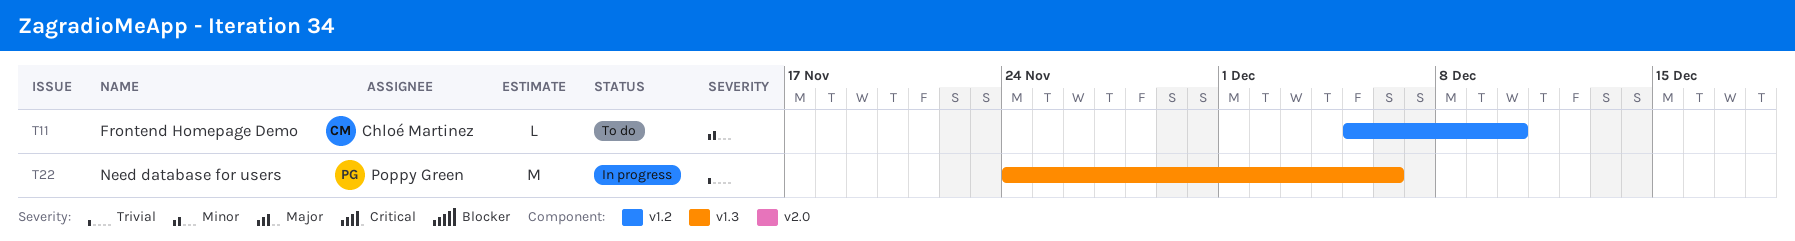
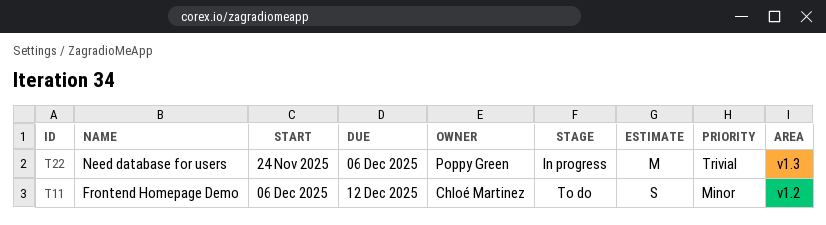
T11, estimate: L -> S
T11, start: Dec 5 -> Dec 6
T11, due: Dec 10 -> Dec 12

